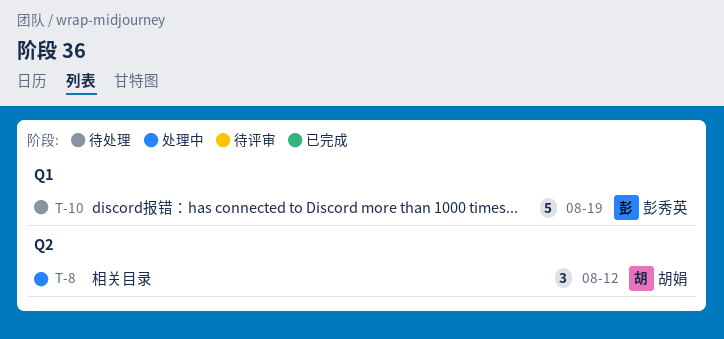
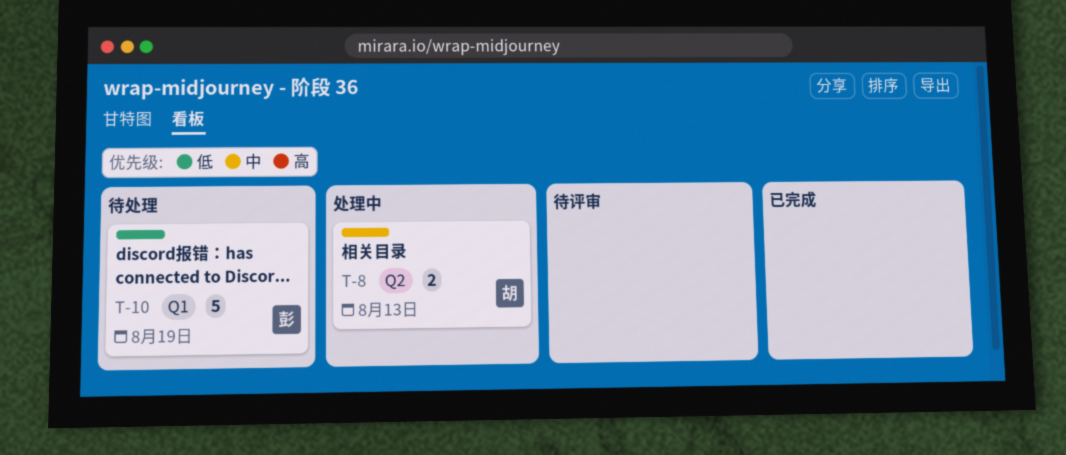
T-8, estimate: 3 -> 2
T-8, due: Aug 12 -> Aug 13

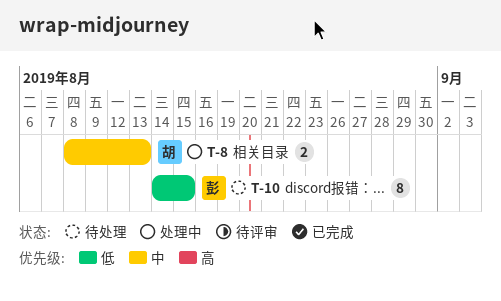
T-10, estimate: 5 -> 8
T-10, due: Aug 19 -> Aug 15

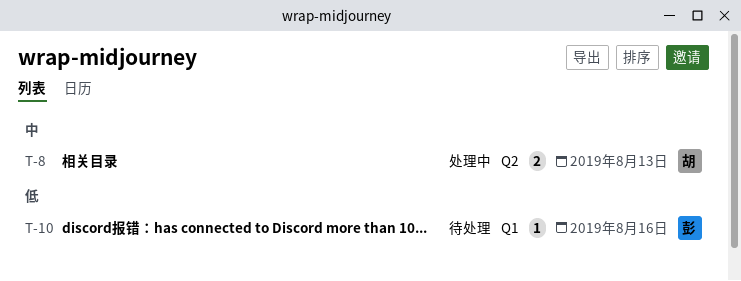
T-10, estimate: 8 -> 1
T-10, due: Aug 15 -> Aug 16

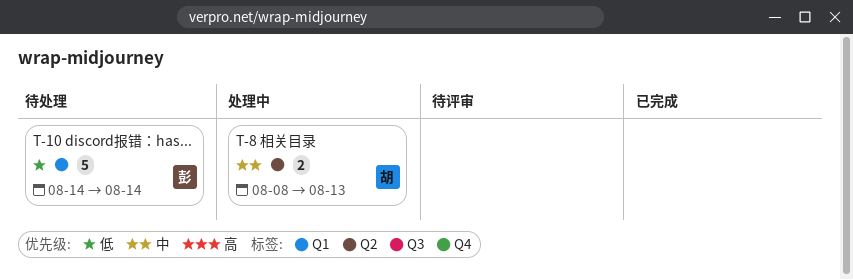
T-10, estimate: 1 -> 5
T-10, due: Aug 16 -> Aug 14

